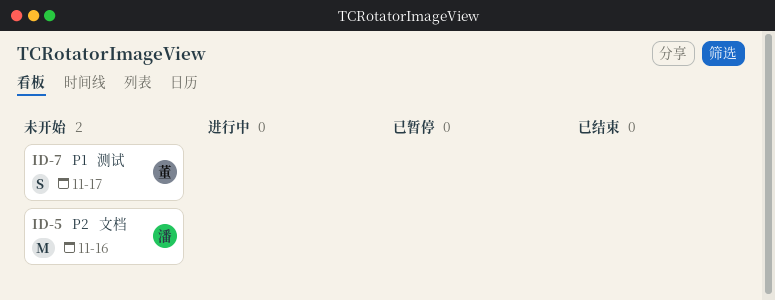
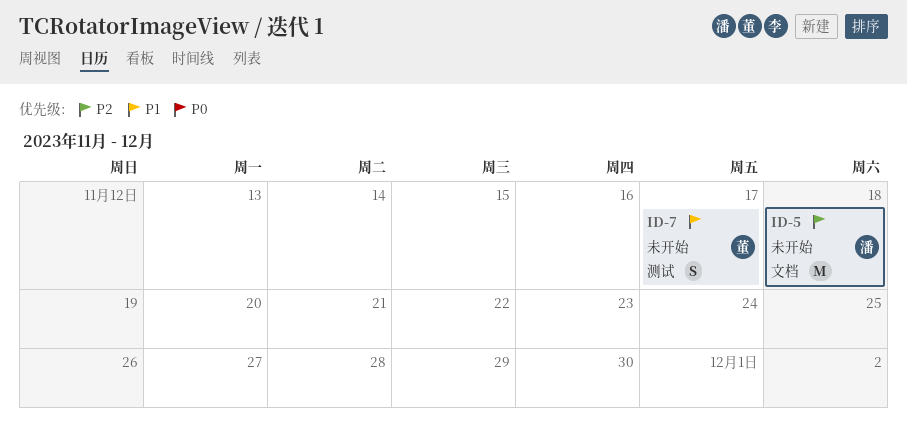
ID-5, due: Nov 16 -> Nov 18

